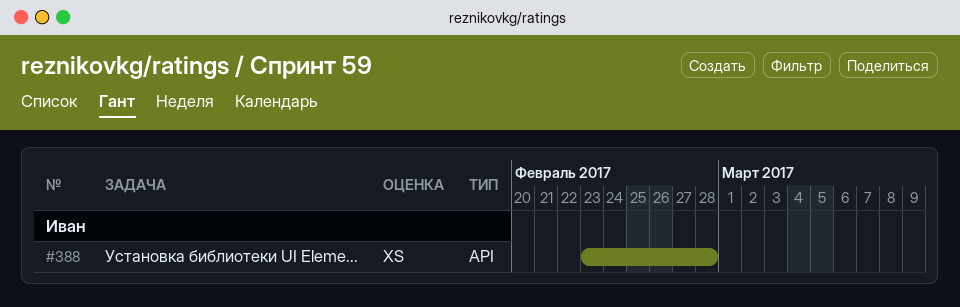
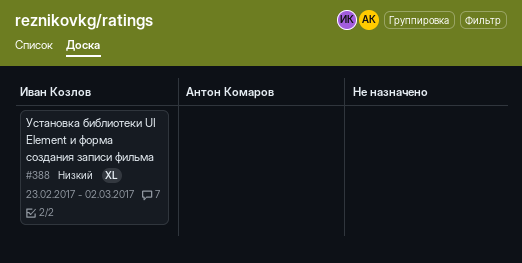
#388, estimate: XS -> XL
#388, due: Feb 28 -> Mar 2

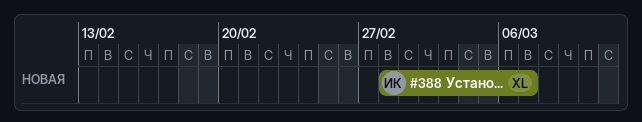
#388, start: Feb 23 -> Feb 28
#388, due: Mar 2 -> Mar 7

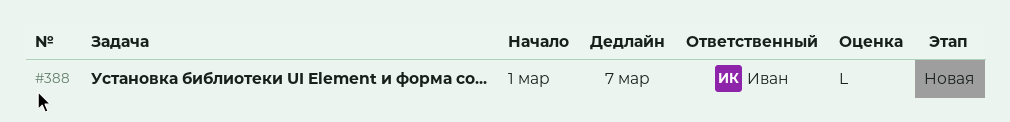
#388, estimate: XL -> L
#388, start: Feb 28 -> Mar 1

